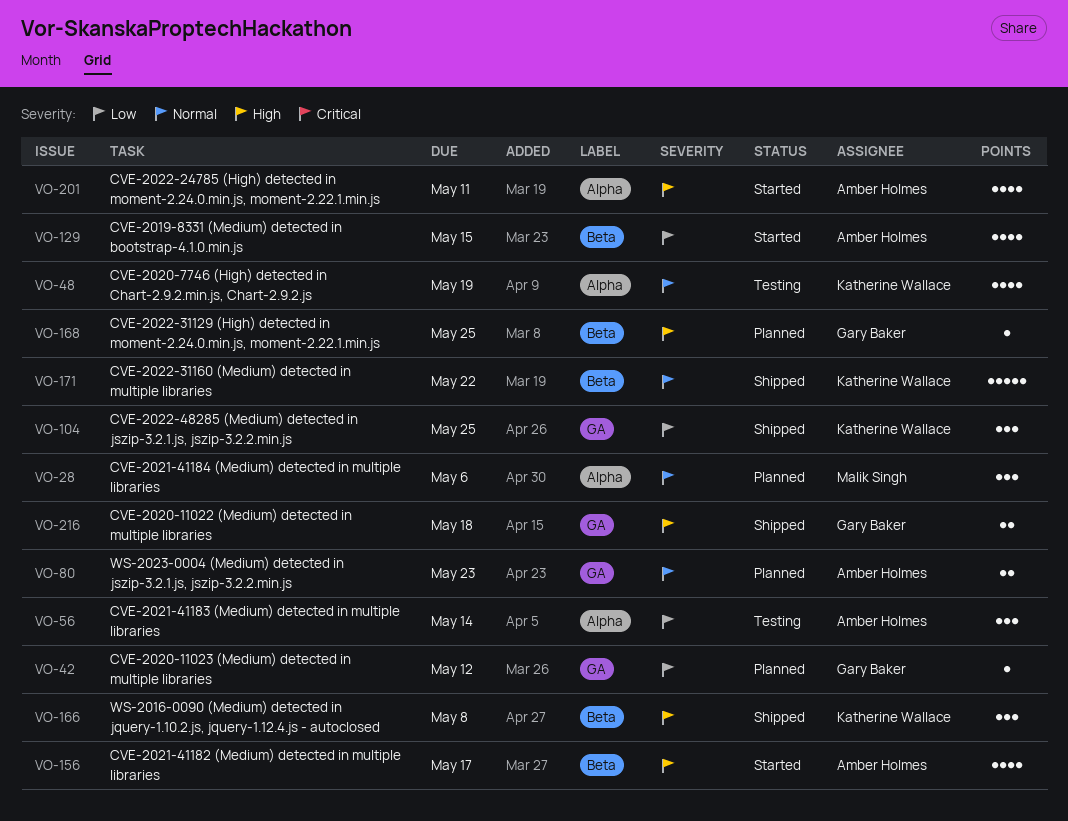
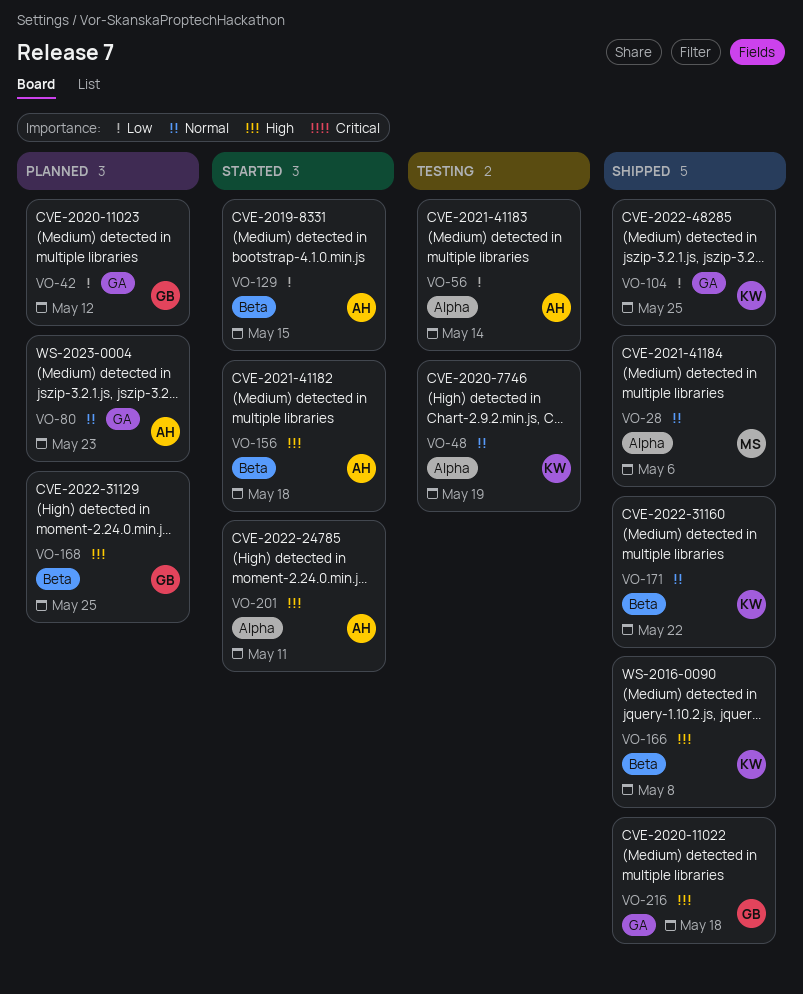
VO-28, status: Planned -> Shipped
VO-156, due: May 17 -> May 18

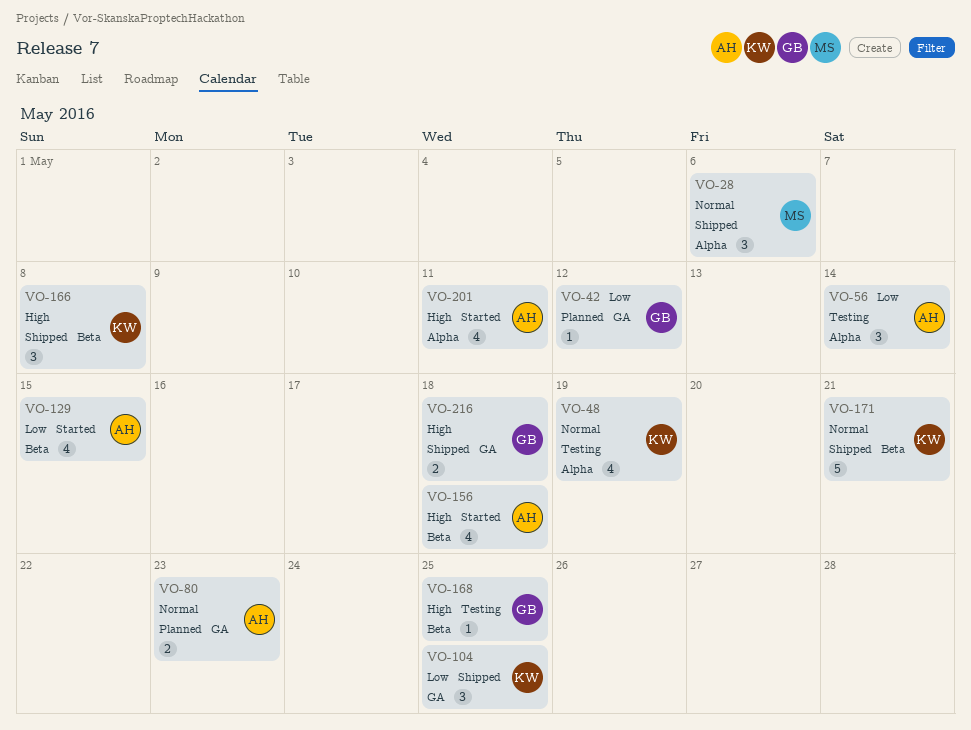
VO-168, status: Planned -> Testing
VO-171, due: May 22 -> May 21

